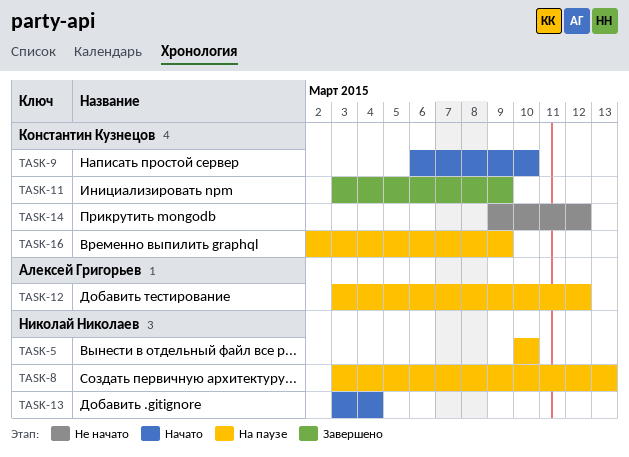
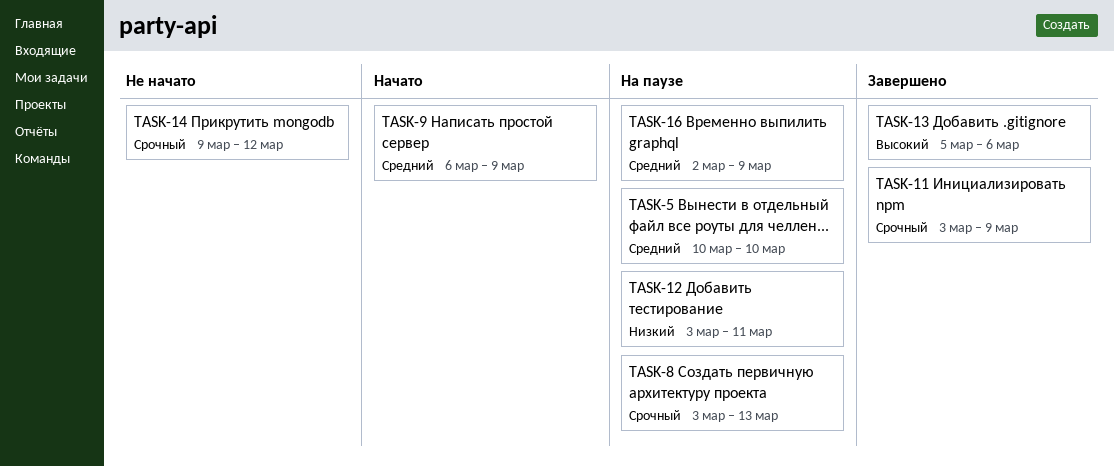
TASK-9, due: Mar 10 -> Mar 9
TASK-12, due: Mar 12 -> Mar 11
TASK-13, status: Начато -> Завершено
TASK-13, start: Mar 3 -> Mar 5
TASK-13, due: Mar 4 -> Mar 6

